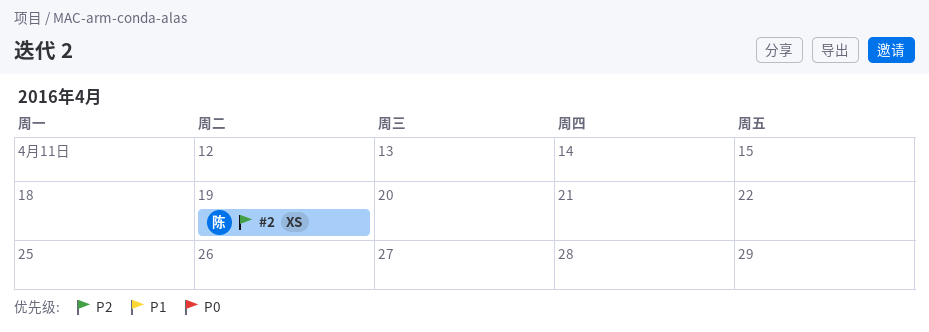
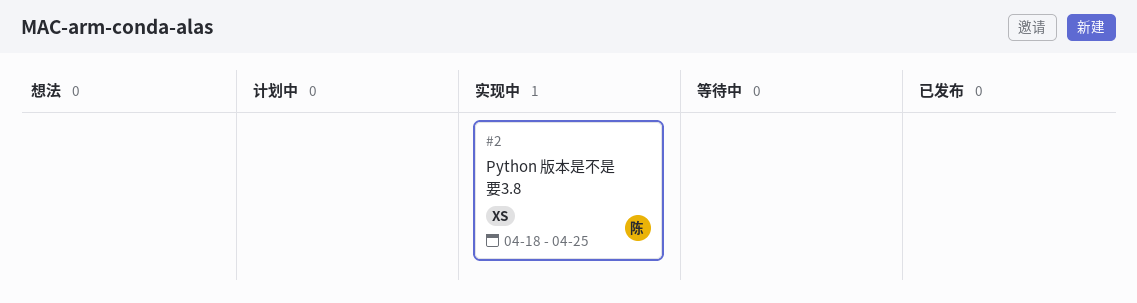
#2, start: Apr 19 -> Apr 18
#2, due: Apr 19 -> Apr 25

